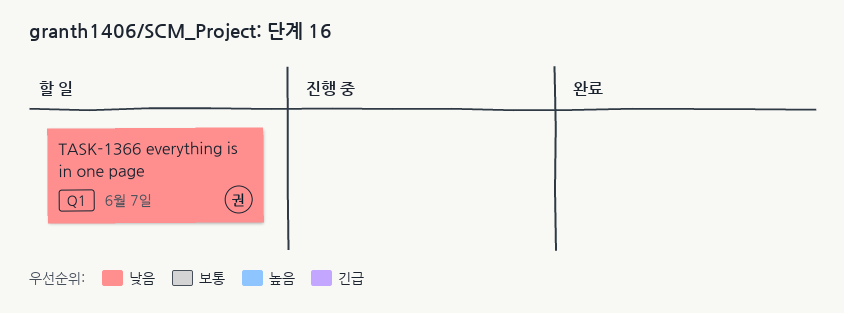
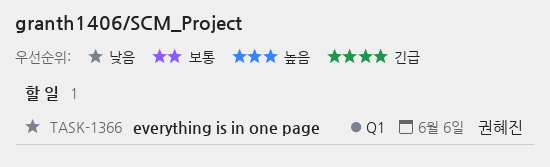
TASK-1366, due: Jun 7 -> Jun 6

